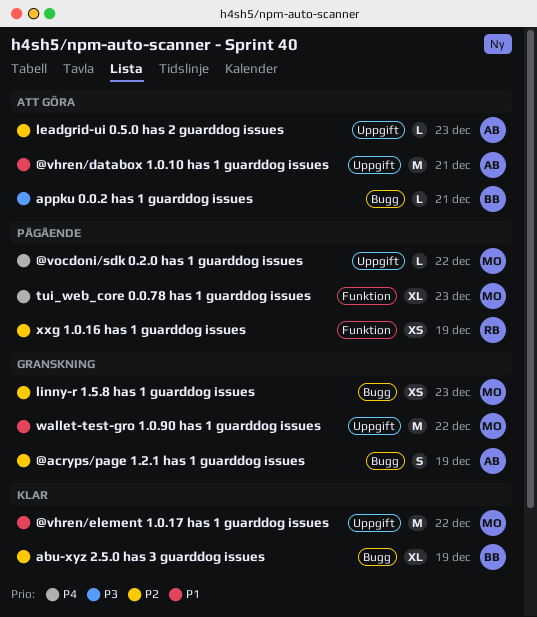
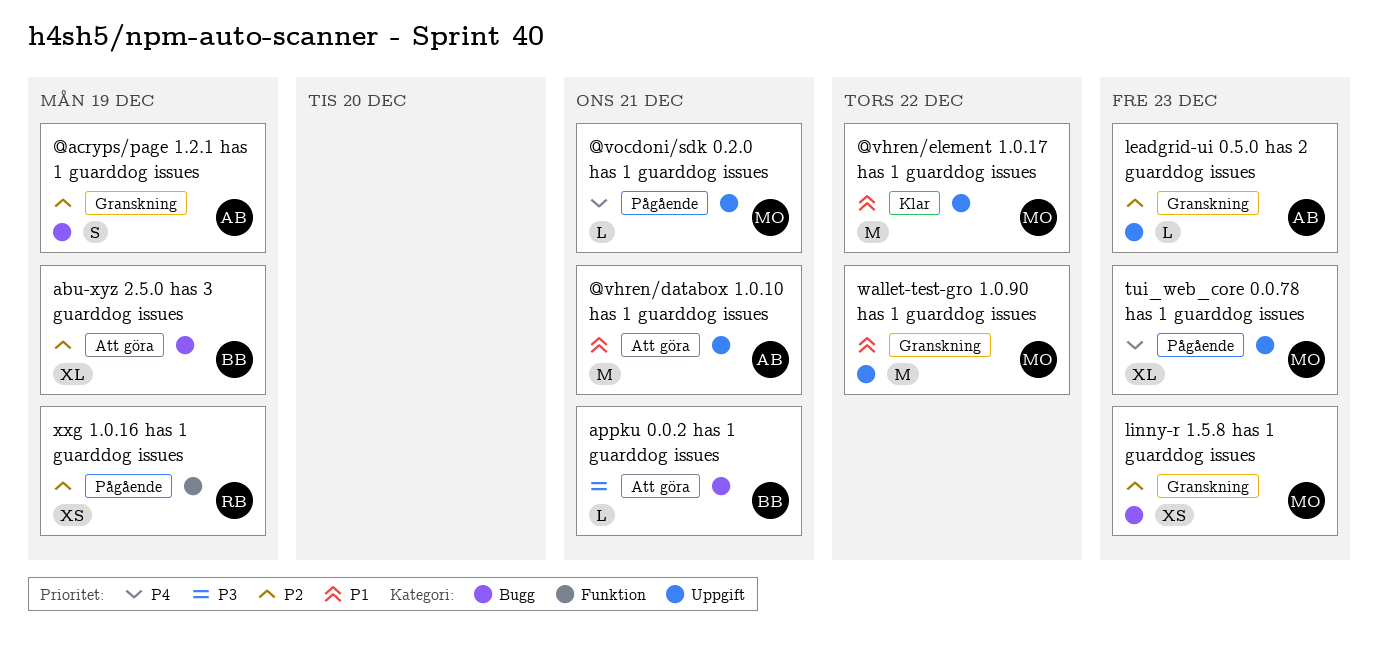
@vocdoni/sdk 0.2.0 has 1 guarddog issues, due: Dec 22 -> Dec 21
abu-xyz 2.5.0 has 3 guarddog issues, status: Klar -> Att göra
leadgrid-ui 0.5.0 has 2 guarddog issues, status: Att göra -> Granskning
tui_web_core 0.0.78 has 1 guarddog issues, label: Funktion -> Uppgift

